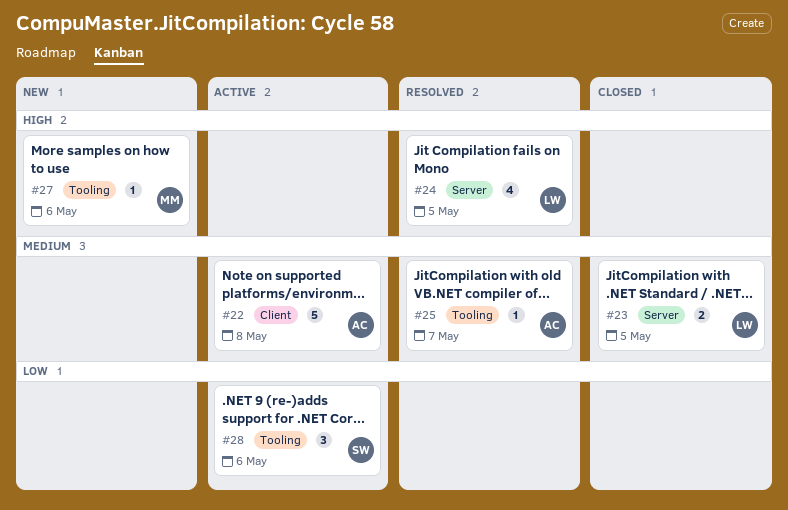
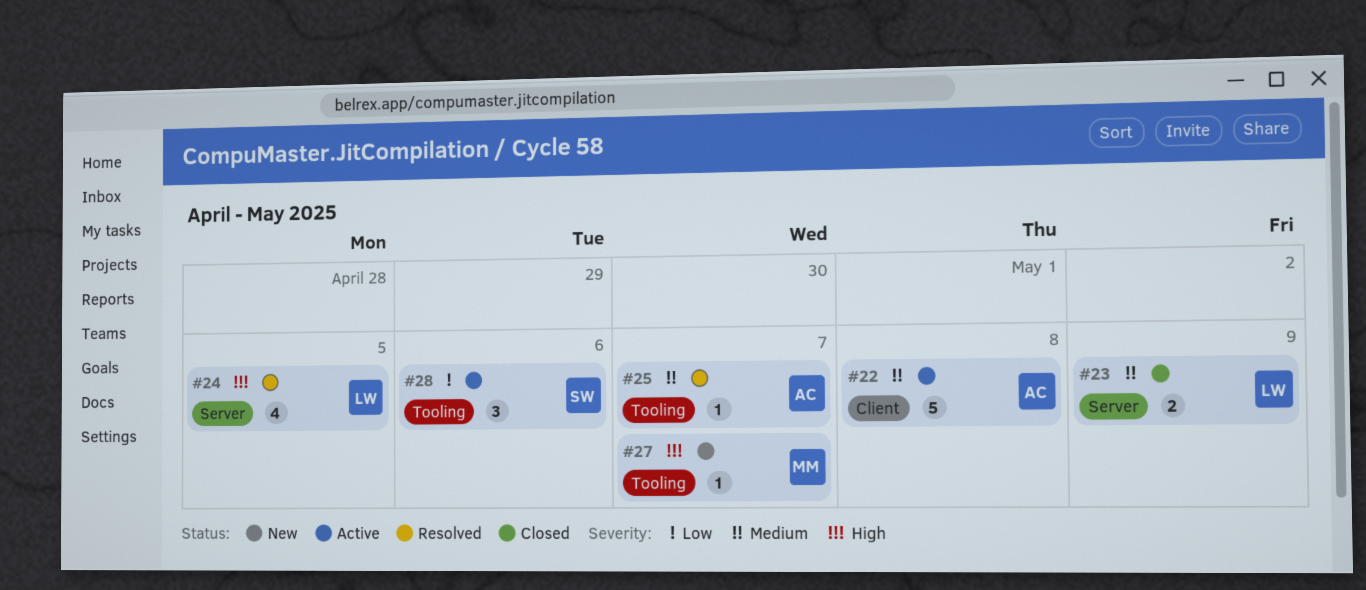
#23, due: May 5 -> May 9
#27, due: May 6 -> May 7

